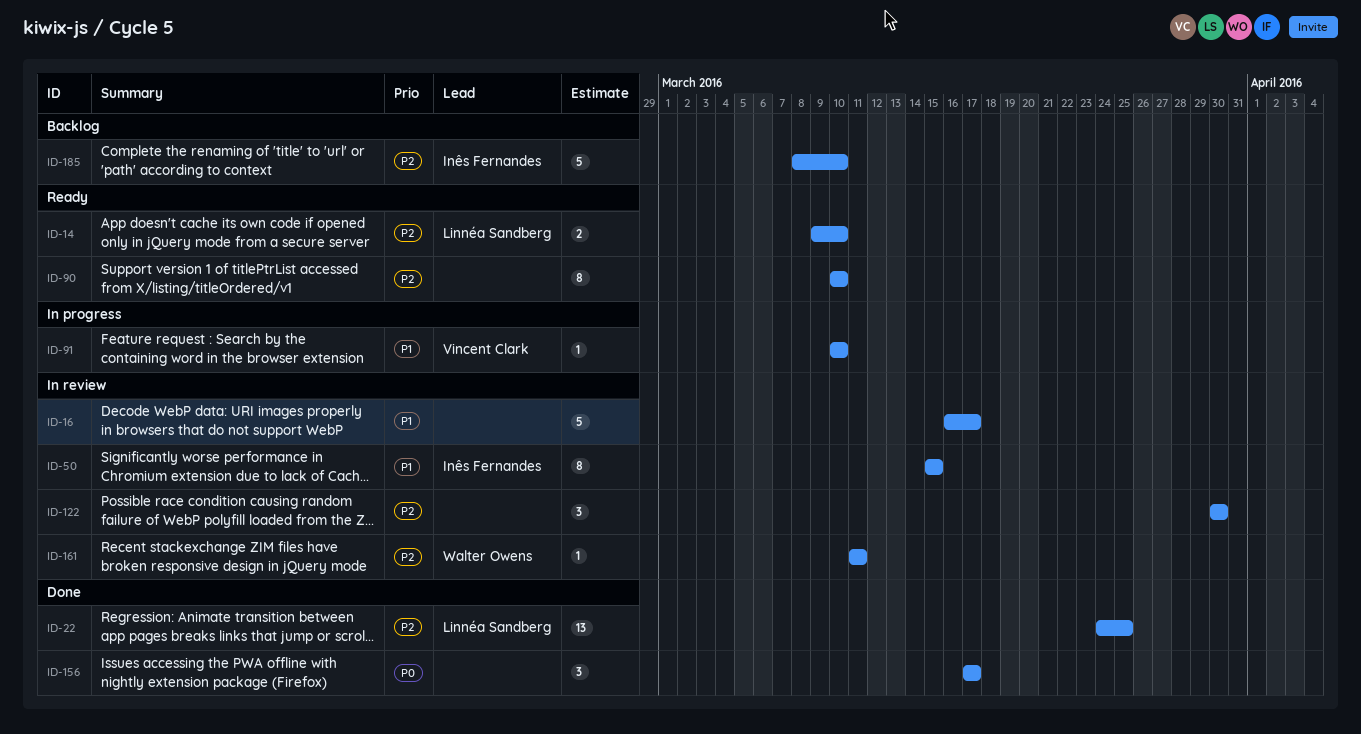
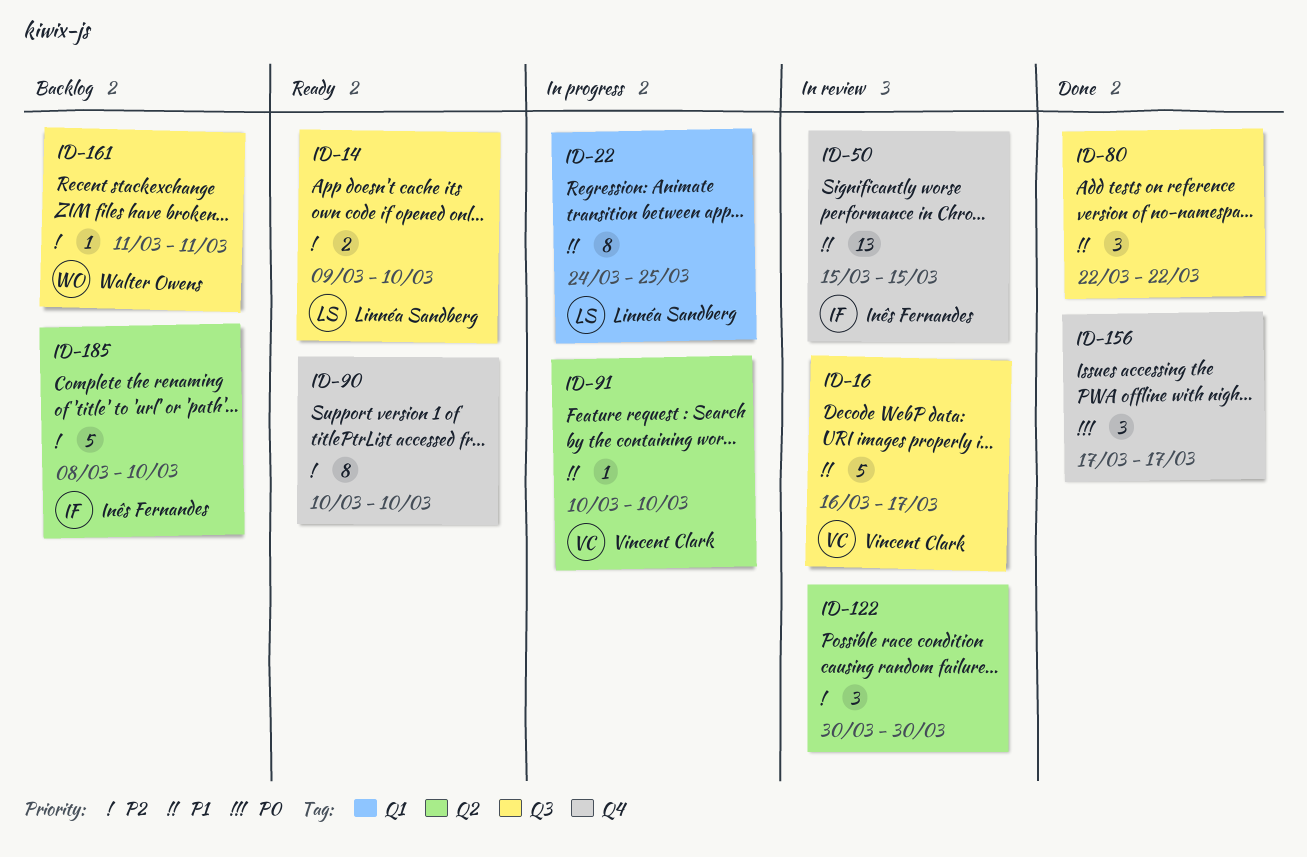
ID-16, owner: none -> Vincent Clark
ID-22, status: Done -> In progress
ID-22, priority: P2 -> P1
ID-22, estimate: 13 -> 8
ID-50, estimate: 8 -> 13
ID-80: none -> present
ID-161, status: In review -> Backlog

